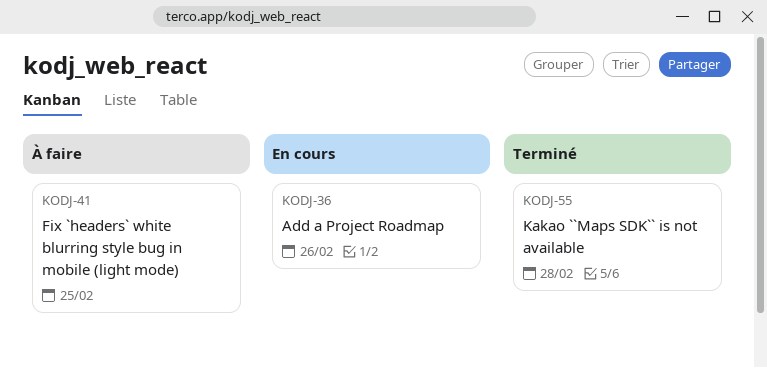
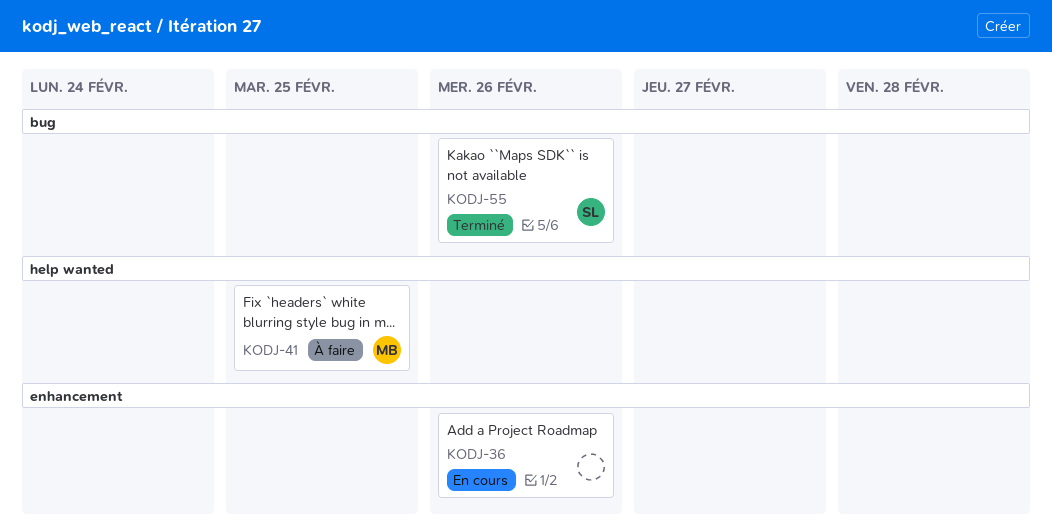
KODJ-55, due: Feb 28 -> Feb 26

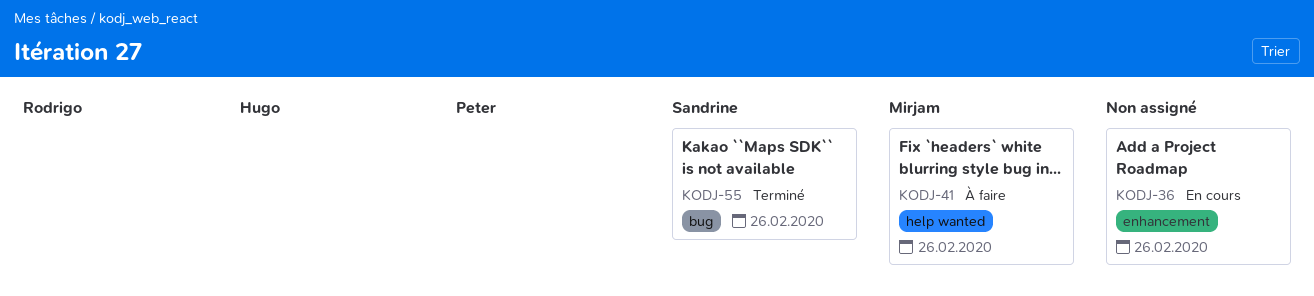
KODJ-41, due: Feb 25 -> Feb 26

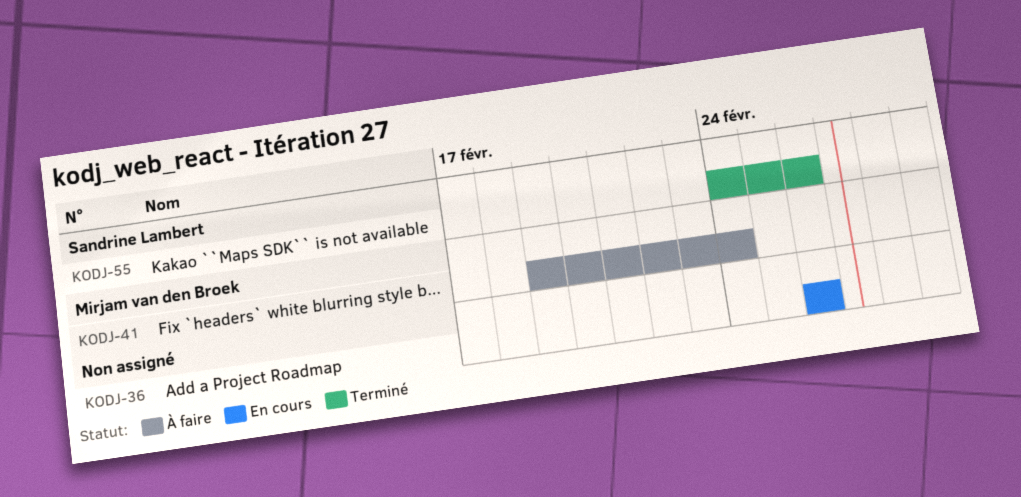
KODJ-41, due: Feb 26 -> Feb 24

